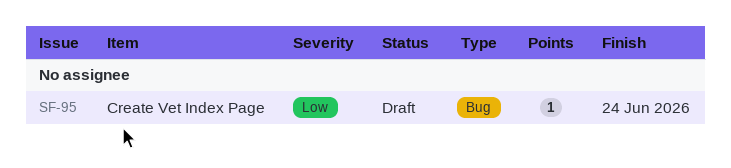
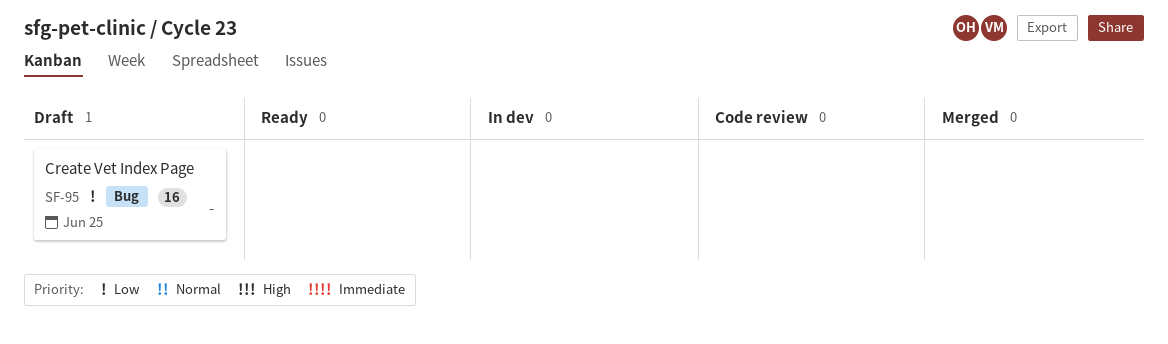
SF-95, estimate: 1 -> 16
SF-95, due: Jun 24 -> Jun 25

